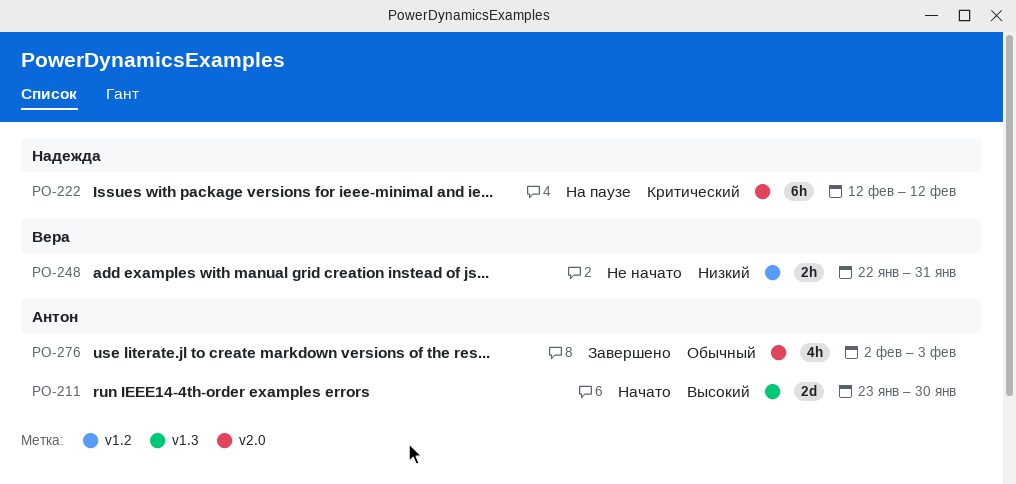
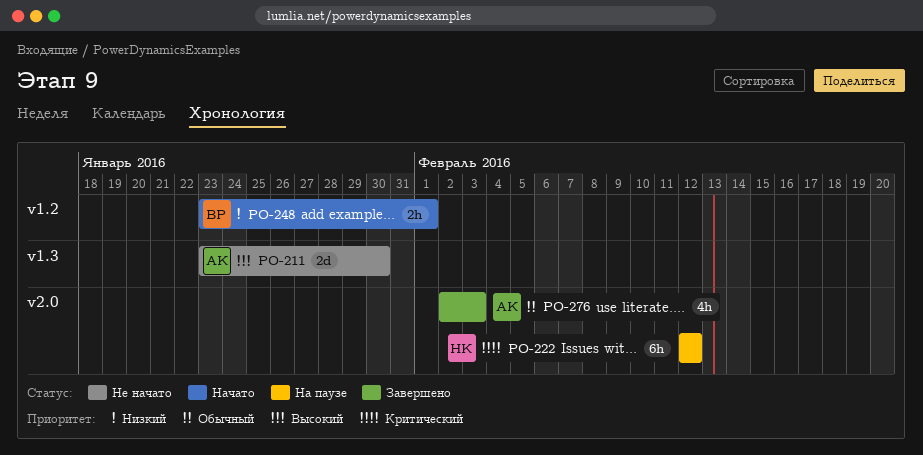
PO-211, status: Начато -> Не начато
PO-248, status: Не начато -> Начато
PO-248, start: Jan 22 -> Jan 23
PO-248, due: Jan 31 -> Feb 1

